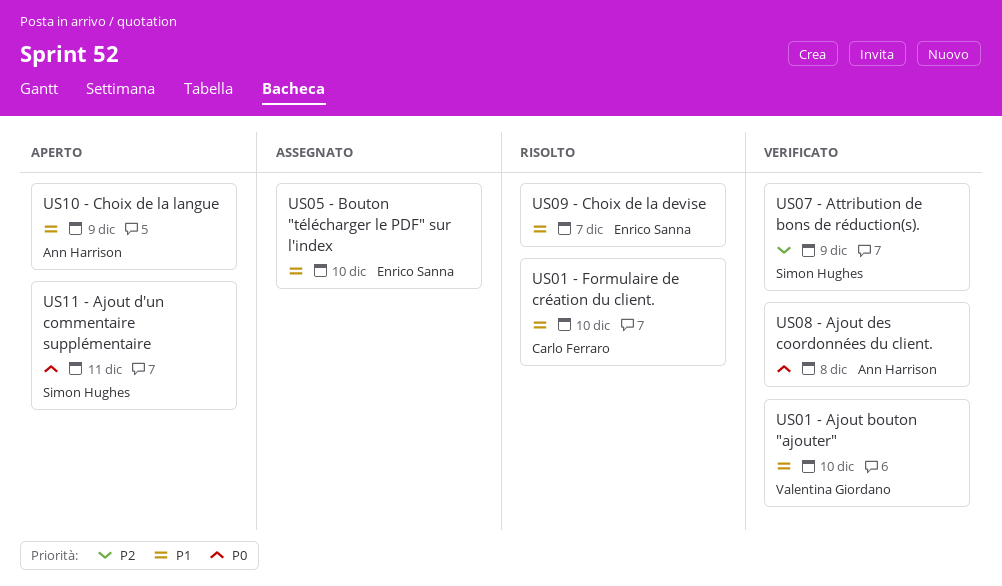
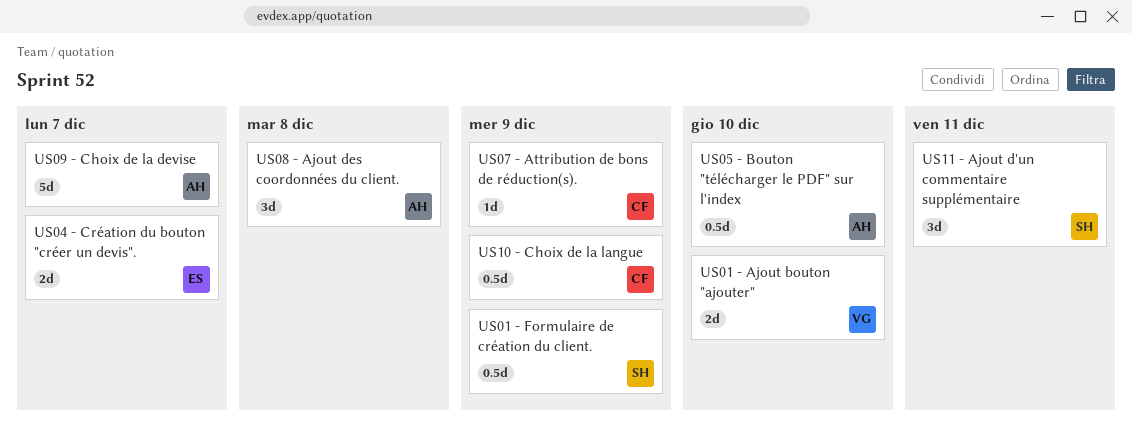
US01 - Formulaire de création du client., owner: Carlo Ferraro -> Simon Hughes
US01 - Formulaire de création du client., due: Dec 10 -> Dec 9
US04 - Création du bouton "créer un devis".: none -> present
US05 - Bouton "télécharger le PDF" sur l'index, owner: Enrico Sanna -> Ann Harrison
US07 - Attribution de bons de réduction(s)., owner: Simon Hughes -> Carlo Ferraro
US09 - Choix de la devise, owner: Enrico Sanna -> Ann Harrison
US10 - Choix de la langue, owner: Ann Harrison -> Carlo Ferraro

